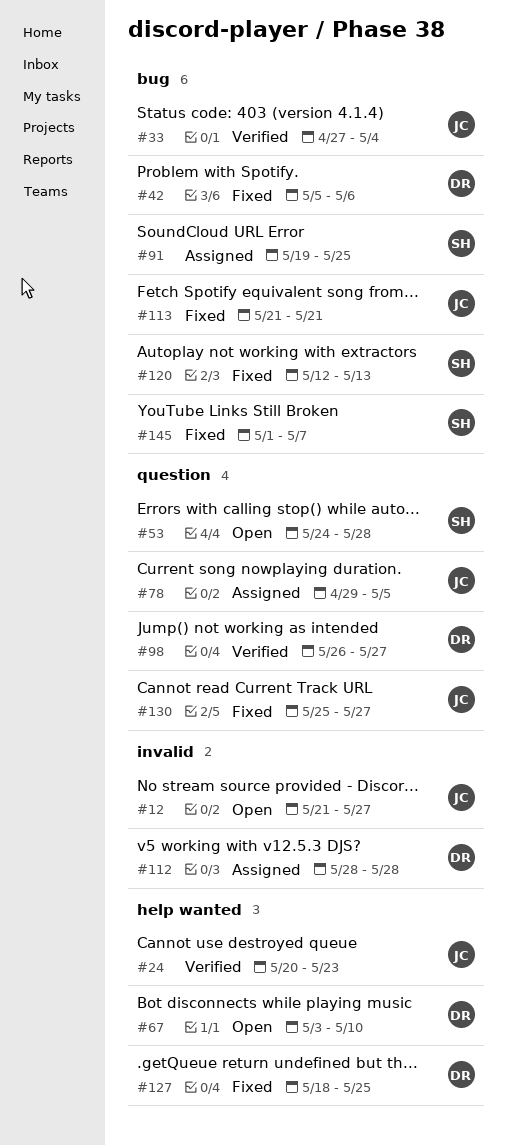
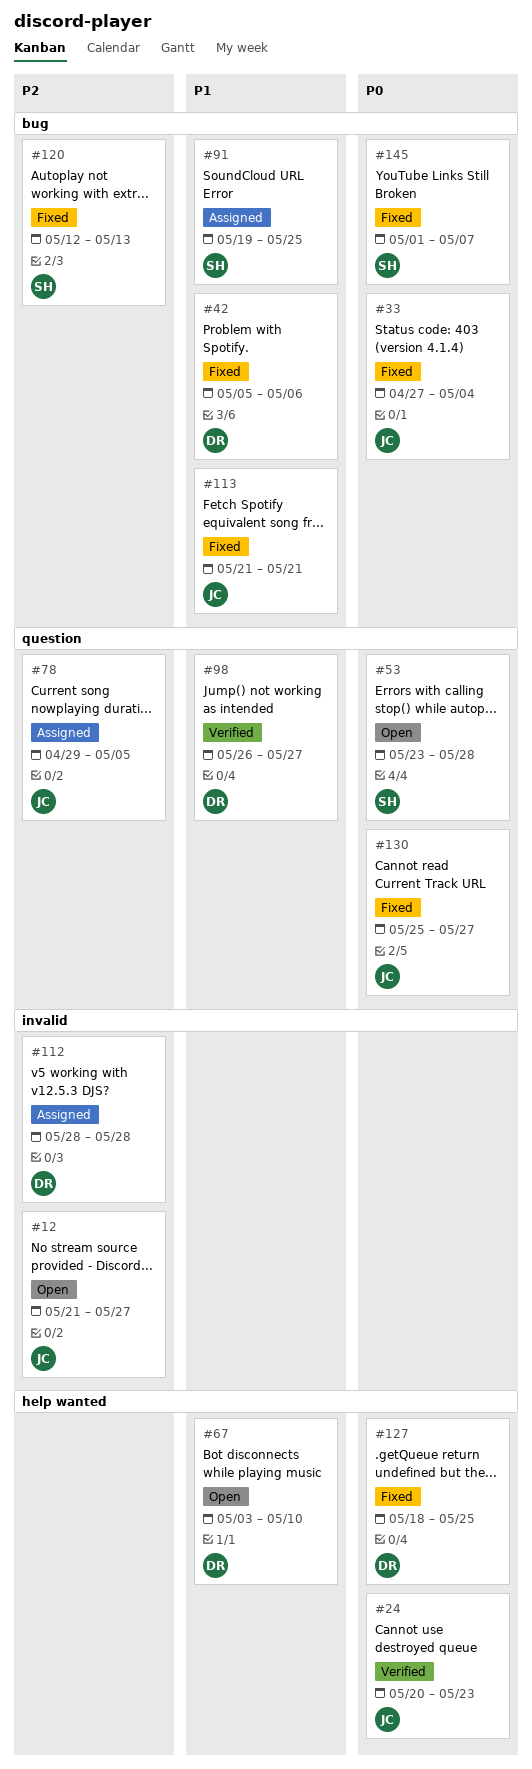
#33, status: Verified -> Fixed
#53, start: May 24 -> May 23

